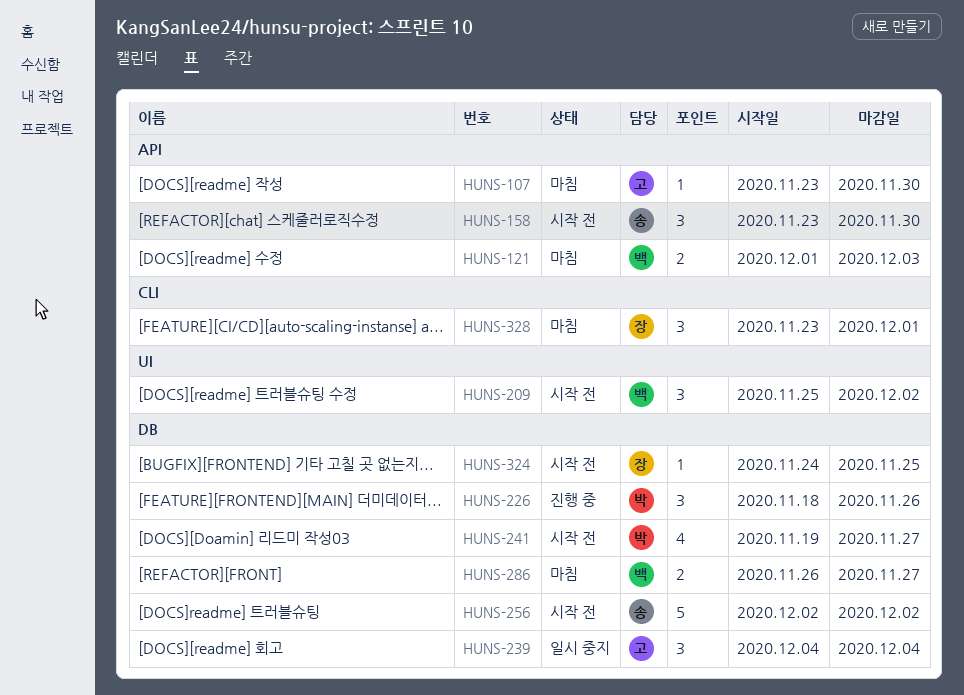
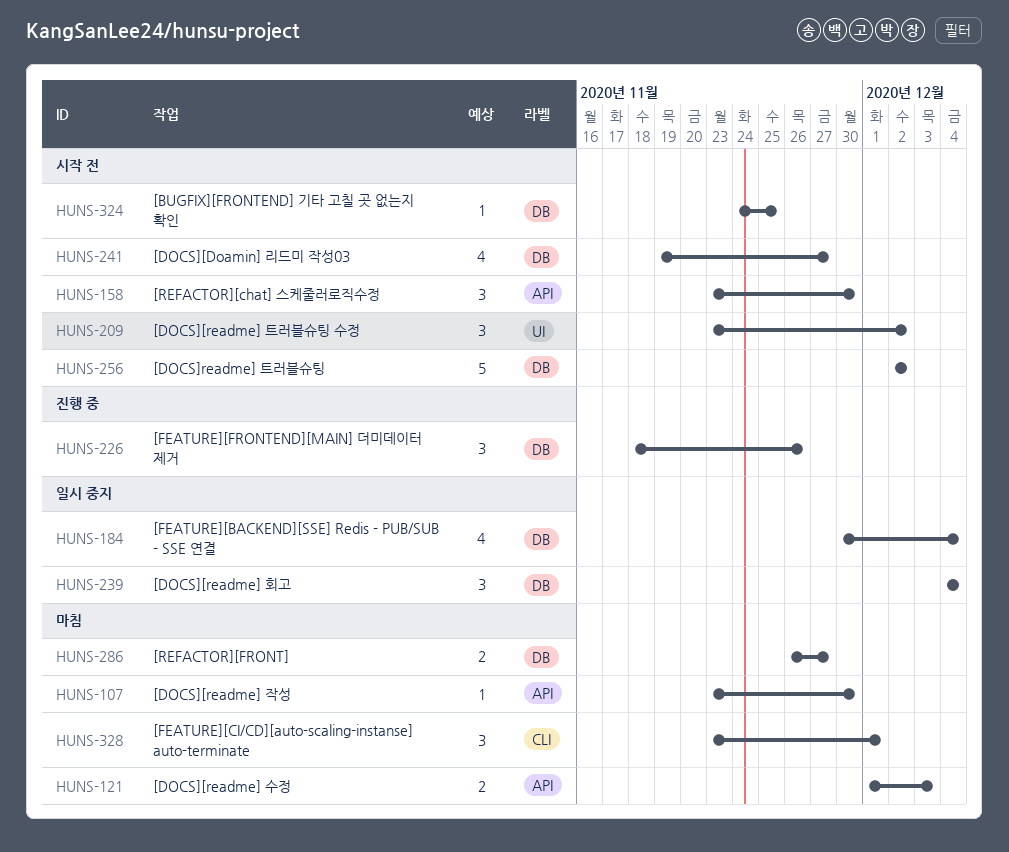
HUNS-184: none -> present
HUNS-209, start: Nov 25 -> Nov 23

